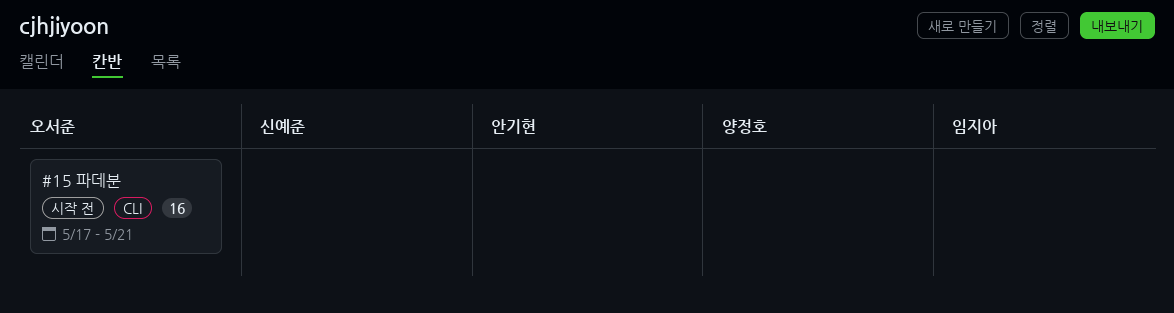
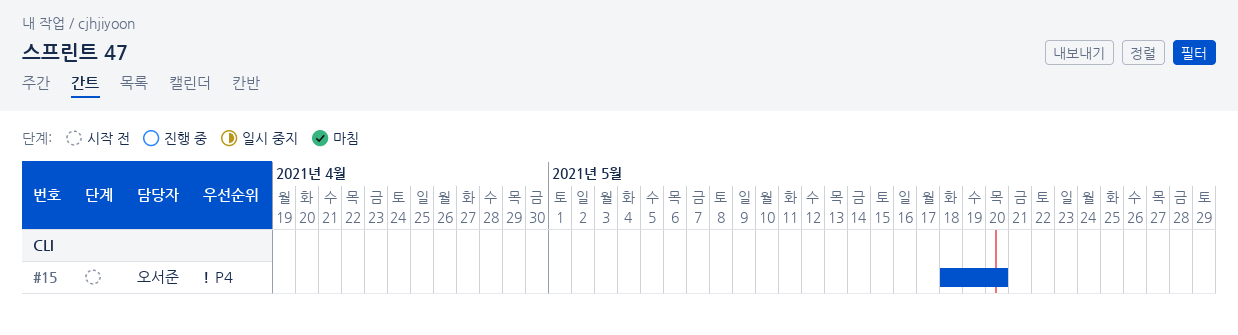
#15, start: May 17 -> May 18
#15, due: May 21 -> May 20

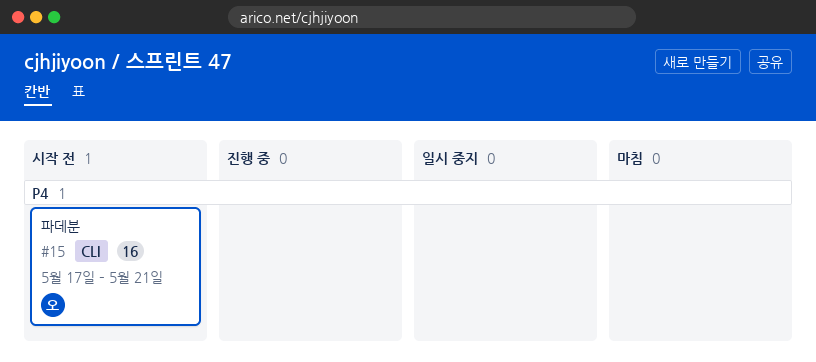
#15, start: May 18 -> May 17
#15, due: May 20 -> May 21

